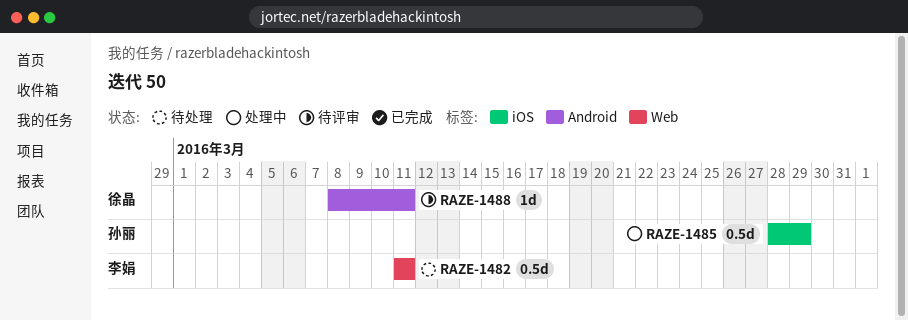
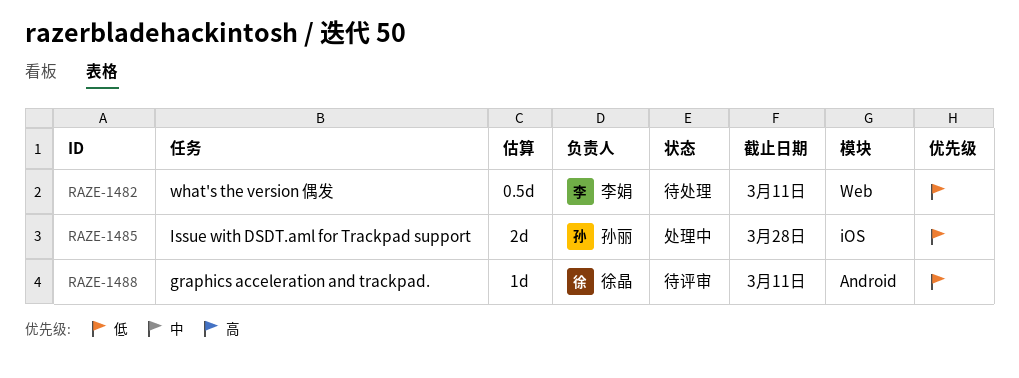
RAZE-1485, estimate: 0.5d -> 2d
RAZE-1485, due: Mar 29 -> Mar 28

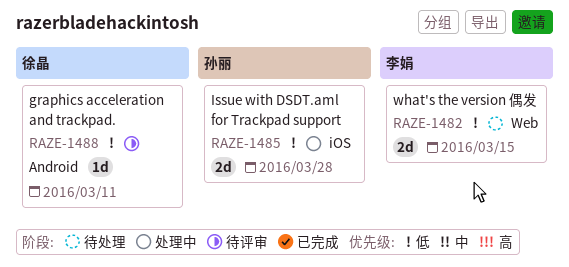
RAZE-1482, estimate: 0.5d -> 2d
RAZE-1482, due: Mar 11 -> Mar 15

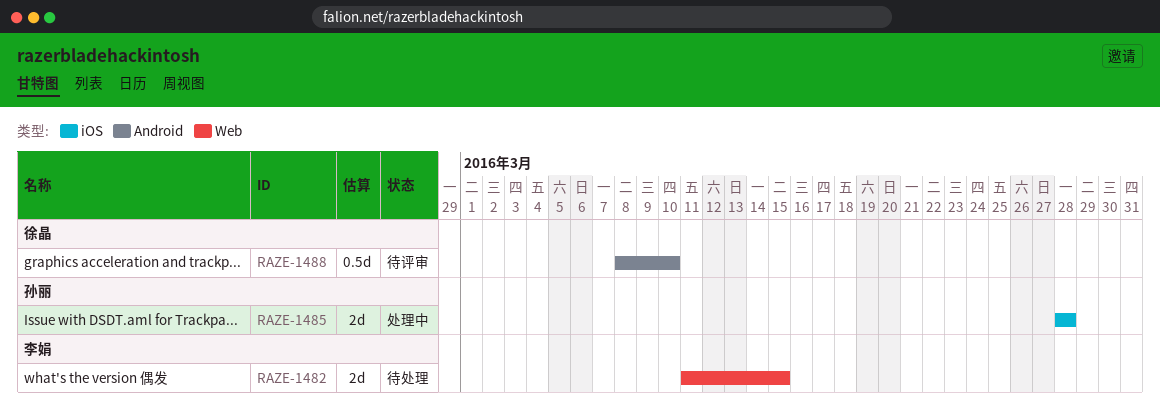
RAZE-1488, estimate: 1d -> 0.5d
RAZE-1488, due: Mar 11 -> Mar 10

